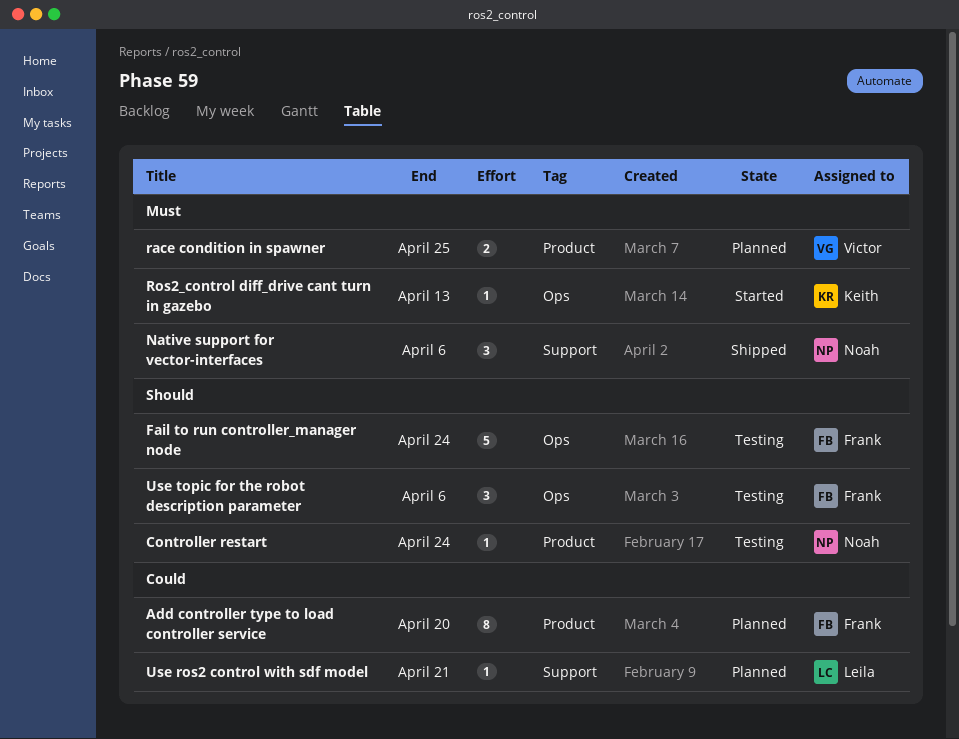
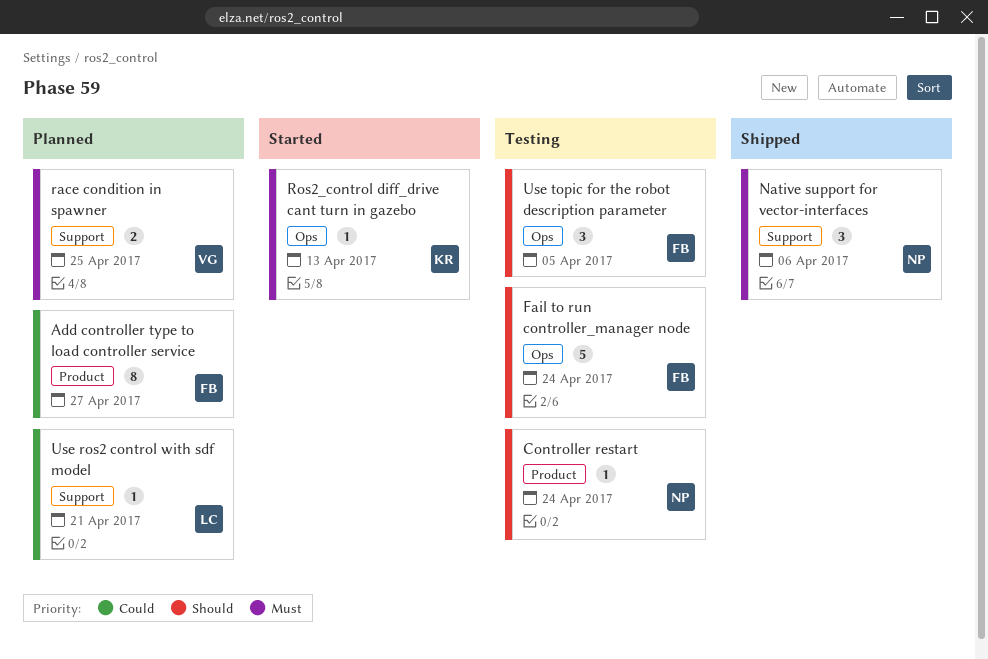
Add controller type to load controller service, due: Apr 20 -> Apr 27
race condition in spawner, label: Product -> Support
Use topic for the robot description parameter, due: Apr 6 -> Apr 5

